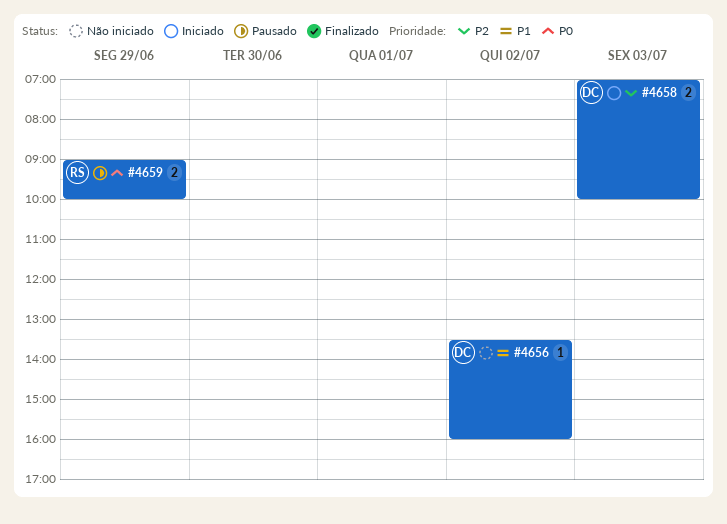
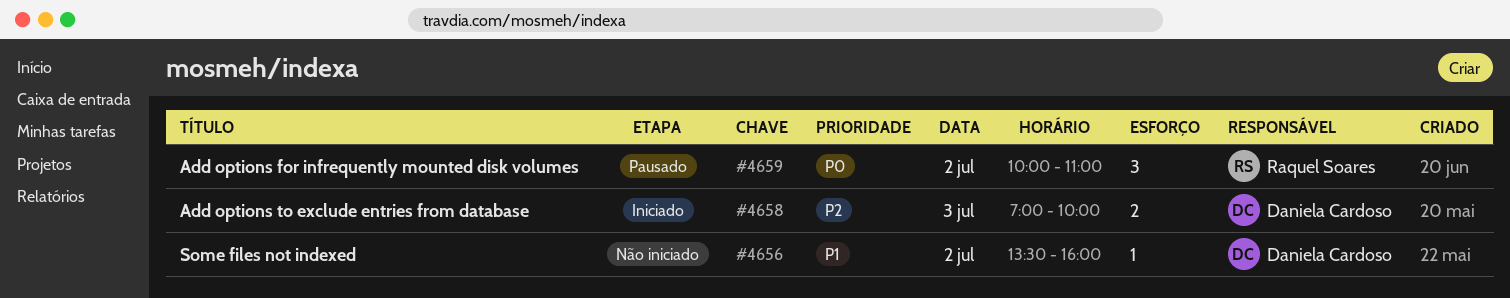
#4659, estimate: 2 -> 3
#4659, day: Jun 29 -> Jul 2
#4659, begins: 09:00 -> 10:00
#4659, ends: 10:00 -> 11:00

